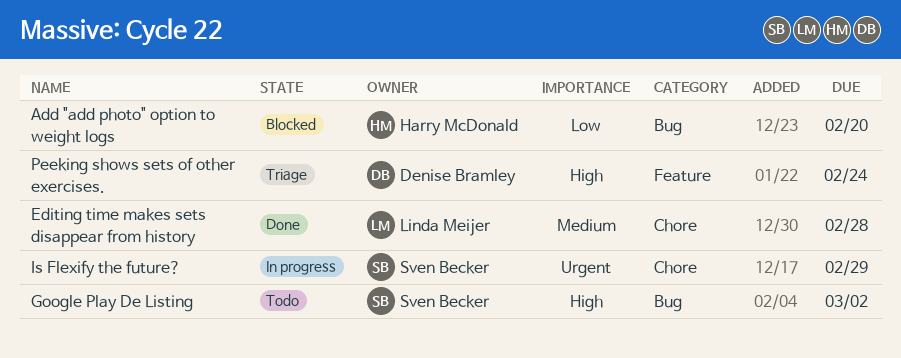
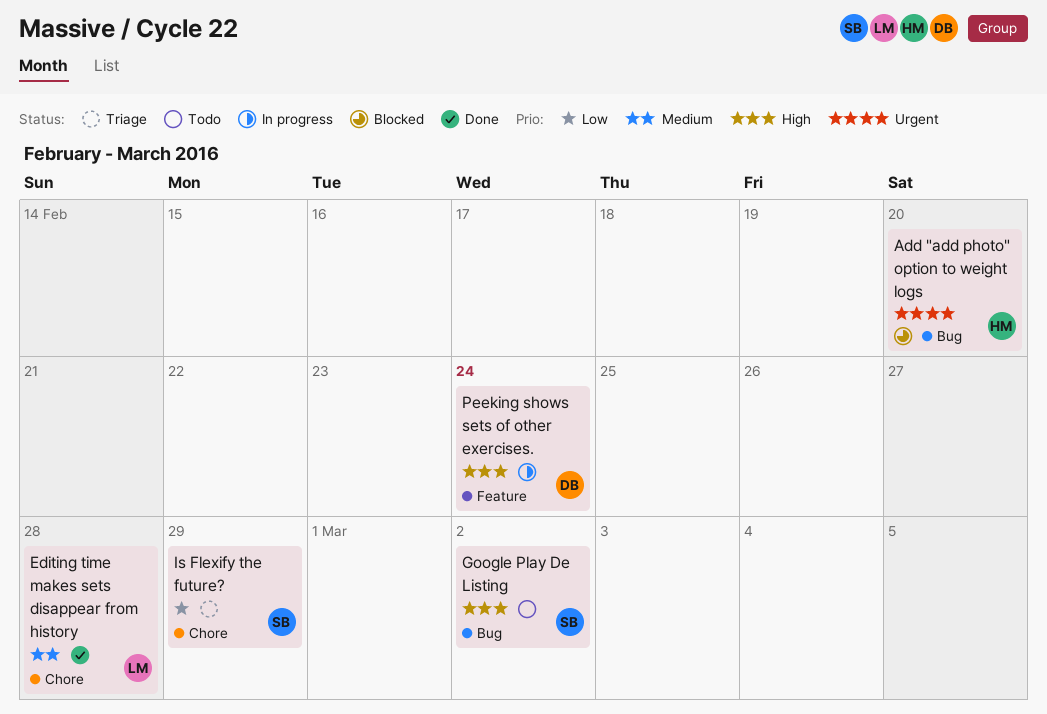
Add "add photo" option to weight logs, priority: Low -> Urgent
Is Flexify the future?, status: In progress -> Triage
Is Flexify the future?, priority: Urgent -> Low
Peeking shows sets of other exercises., status: Triage -> In progress

